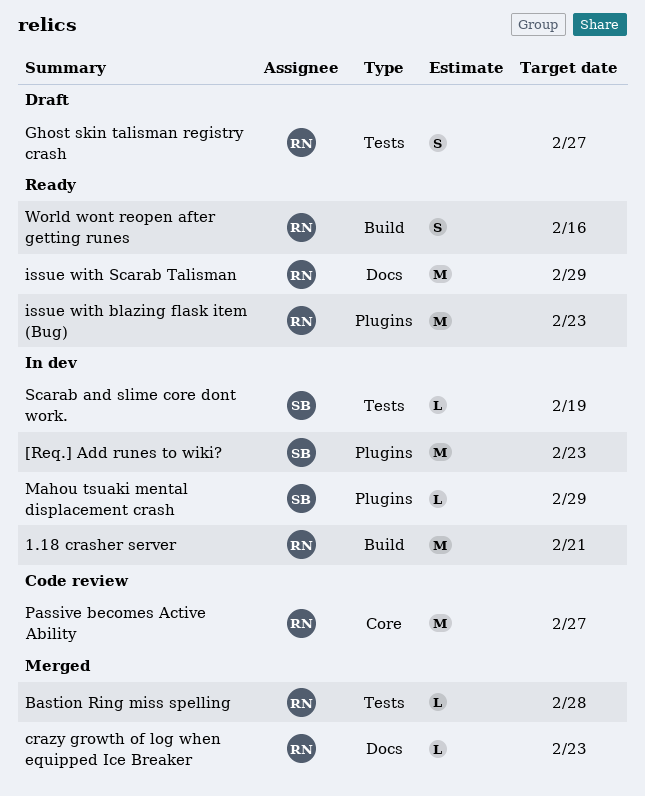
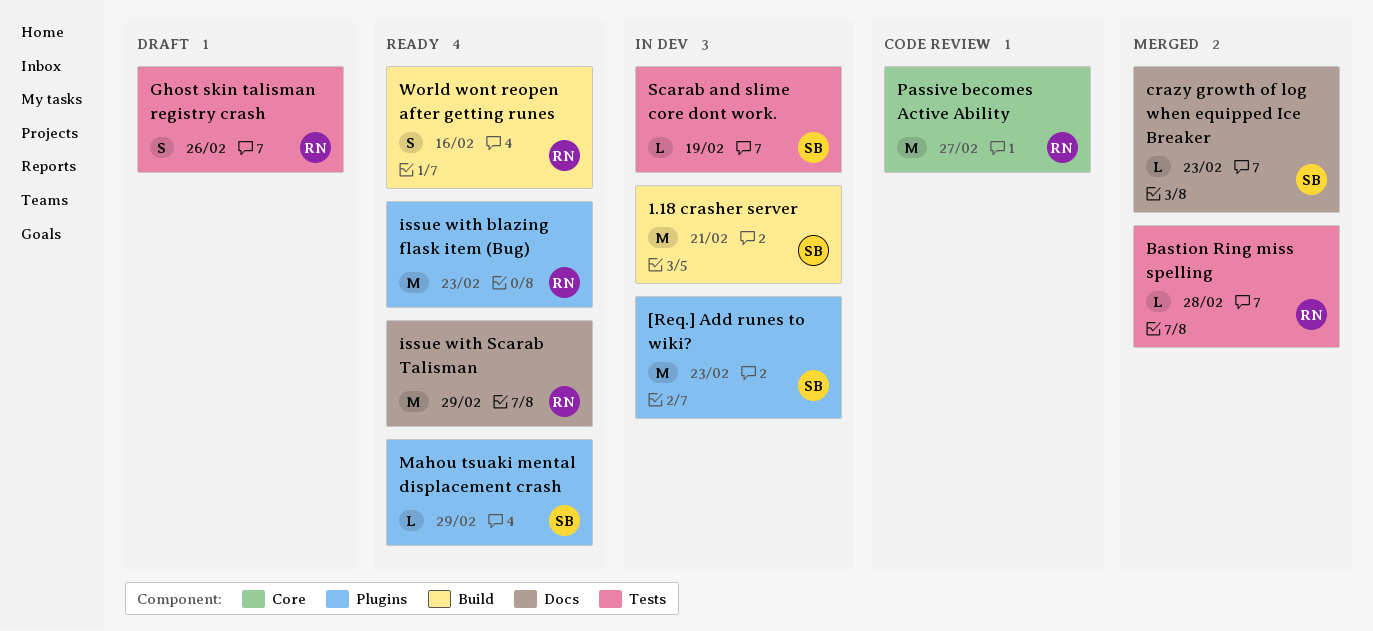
1.18 crasher server, owner: RN -> SB
crazy growth of log when equipped Ice Breaker, owner: RN -> SB
Ghost skin talisman registry crash, due: Feb 27 -> Feb 26
Mahou tsuaki mental displacement crash, status: In dev -> Ready

